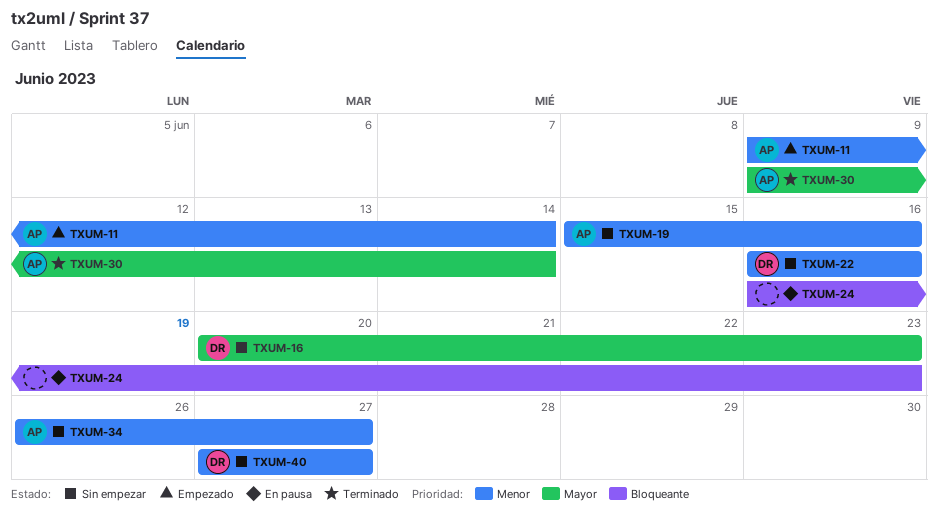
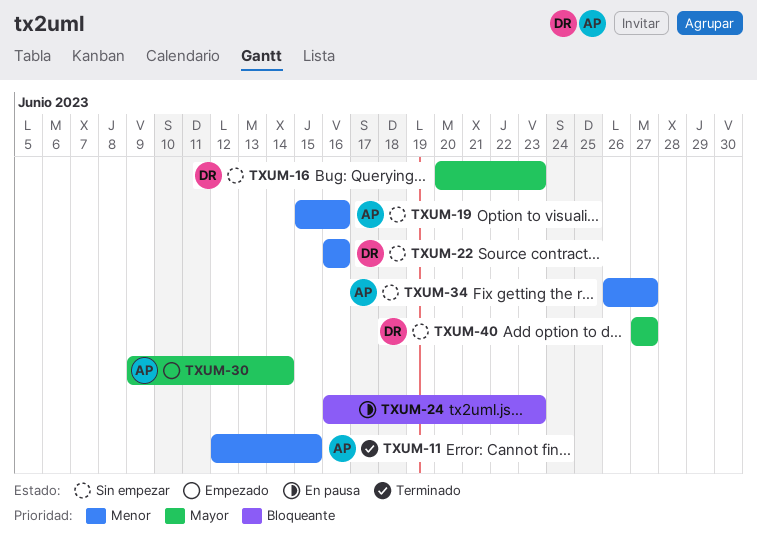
TXUM-11, status: Empezado -> Terminado
TXUM-11, start: Jun 9 -> Jun 12
TXUM-11, due: Jun 14 -> Jun 15
TXUM-30, status: Terminado -> Empezado
TXUM-40, priority: Menor -> Mayor

